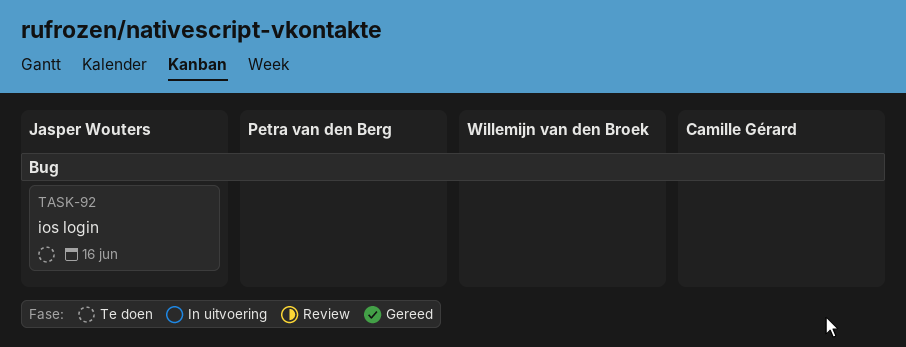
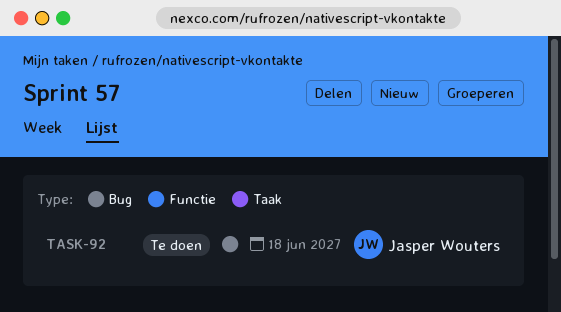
TASK-92, due: Jun 16 -> Jun 18

